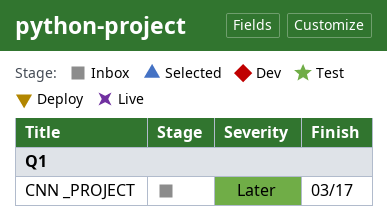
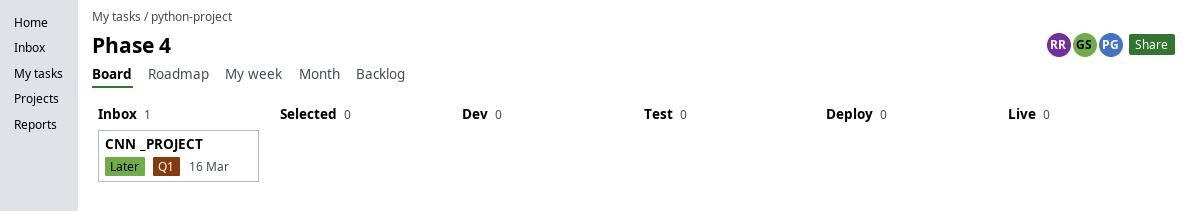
CNN _PROJECT, due: Mar 17 -> Mar 16

